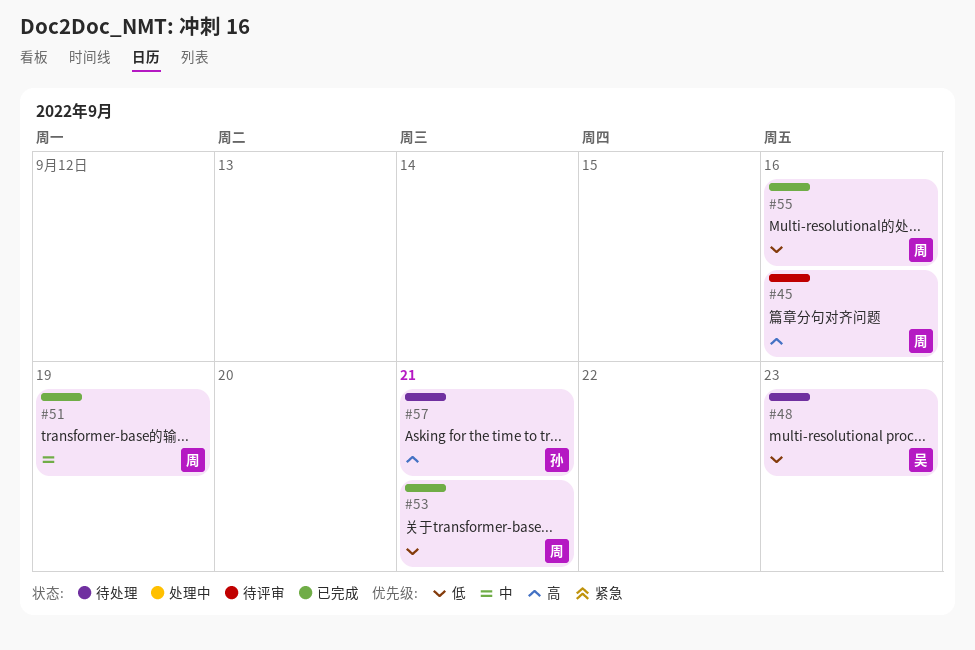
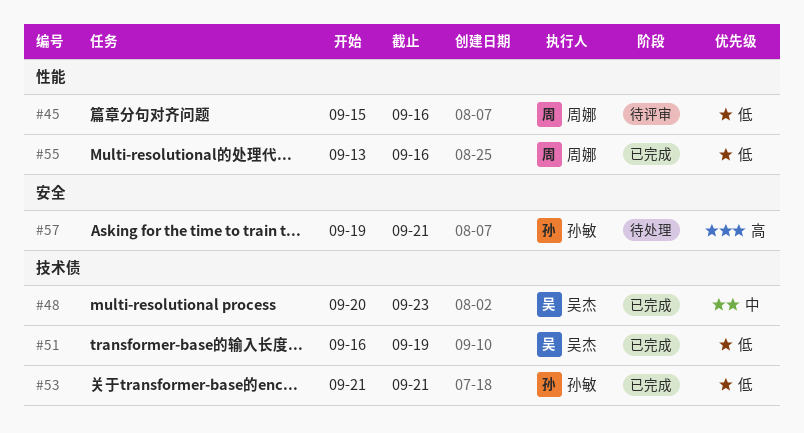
#45, priority: 高 -> 低
#48, status: 待处理 -> 已完成
#48, priority: 低 -> 中
#51, owner: 周娜 -> 吴杰
#51, priority: 中 -> 低
#53, owner: 周娜 -> 孙敏

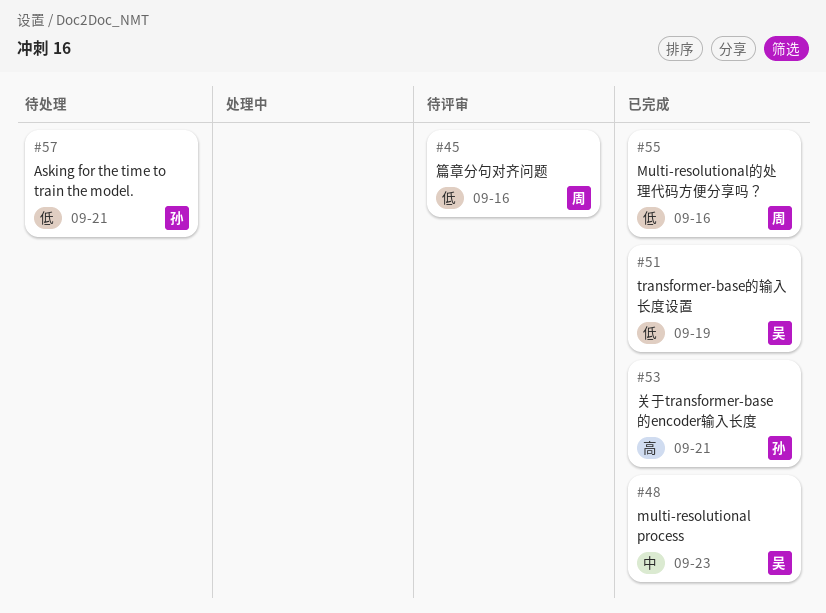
#53, priority: 低 -> 高
#57, priority: 高 -> 低

